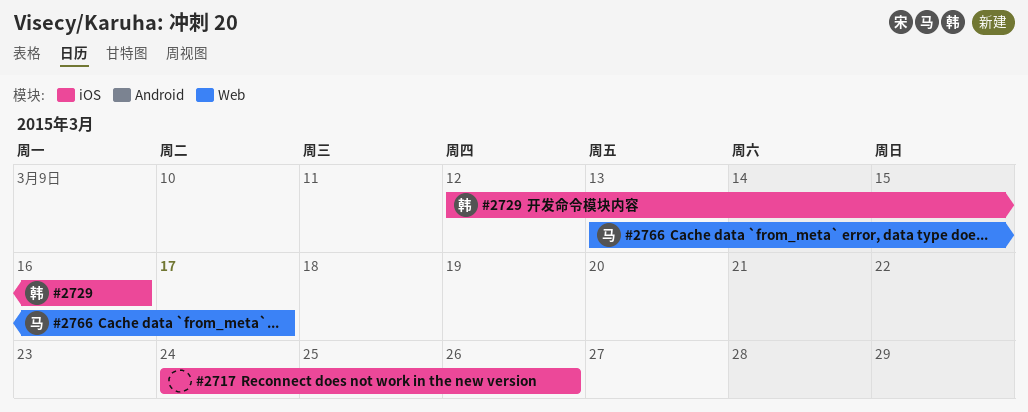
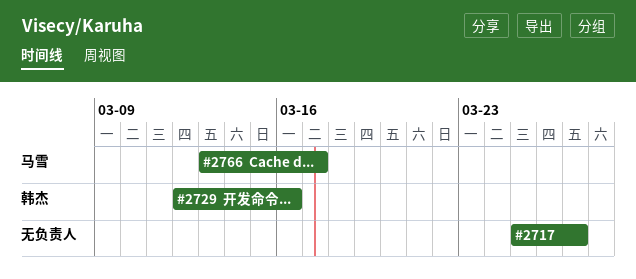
#2717, start: Mar 24 -> Mar 25
#2717, due: Mar 26 -> Mar 27

